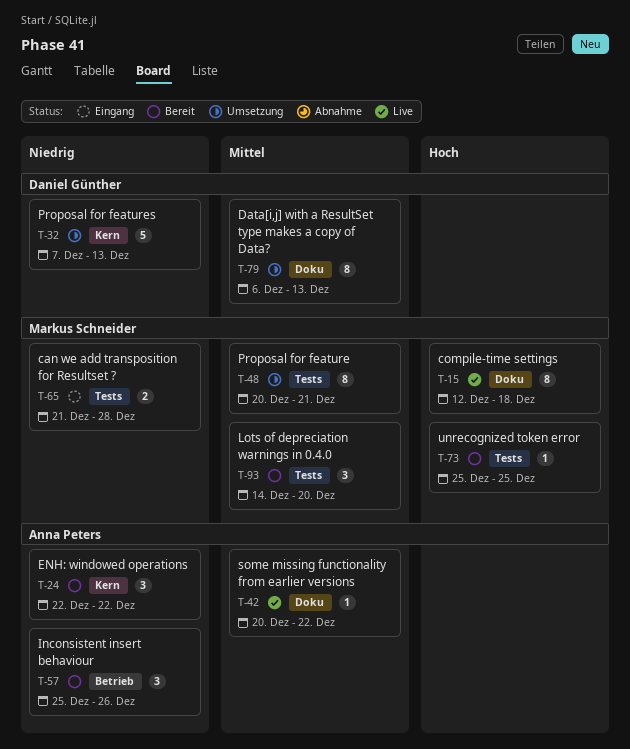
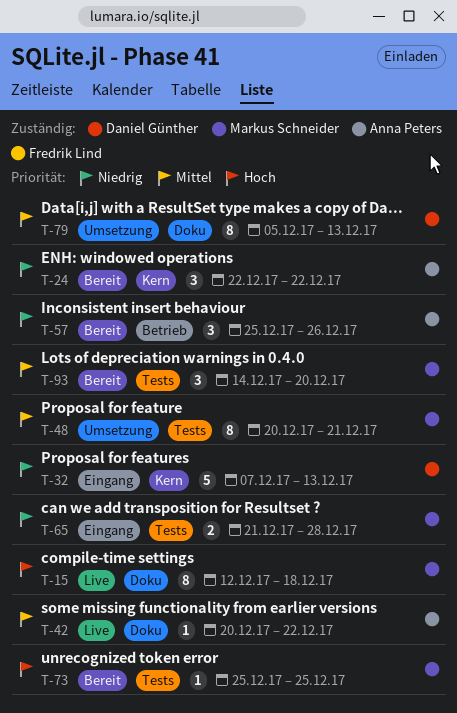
T-32, status: Umsetzung -> Eingang
T-79, start: Dec 6 -> Dec 5

